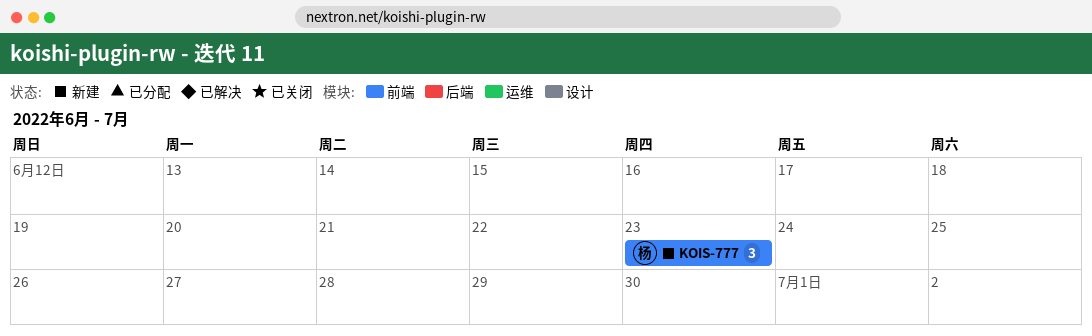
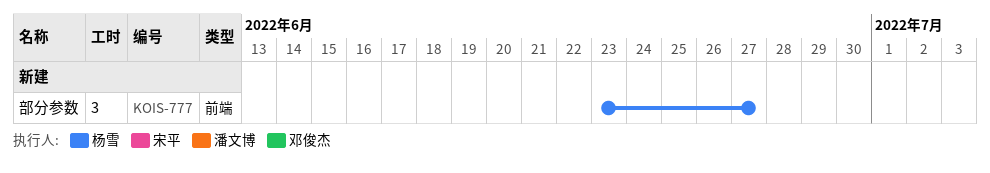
KOIS-777, due: Jun 23 -> Jun 27

